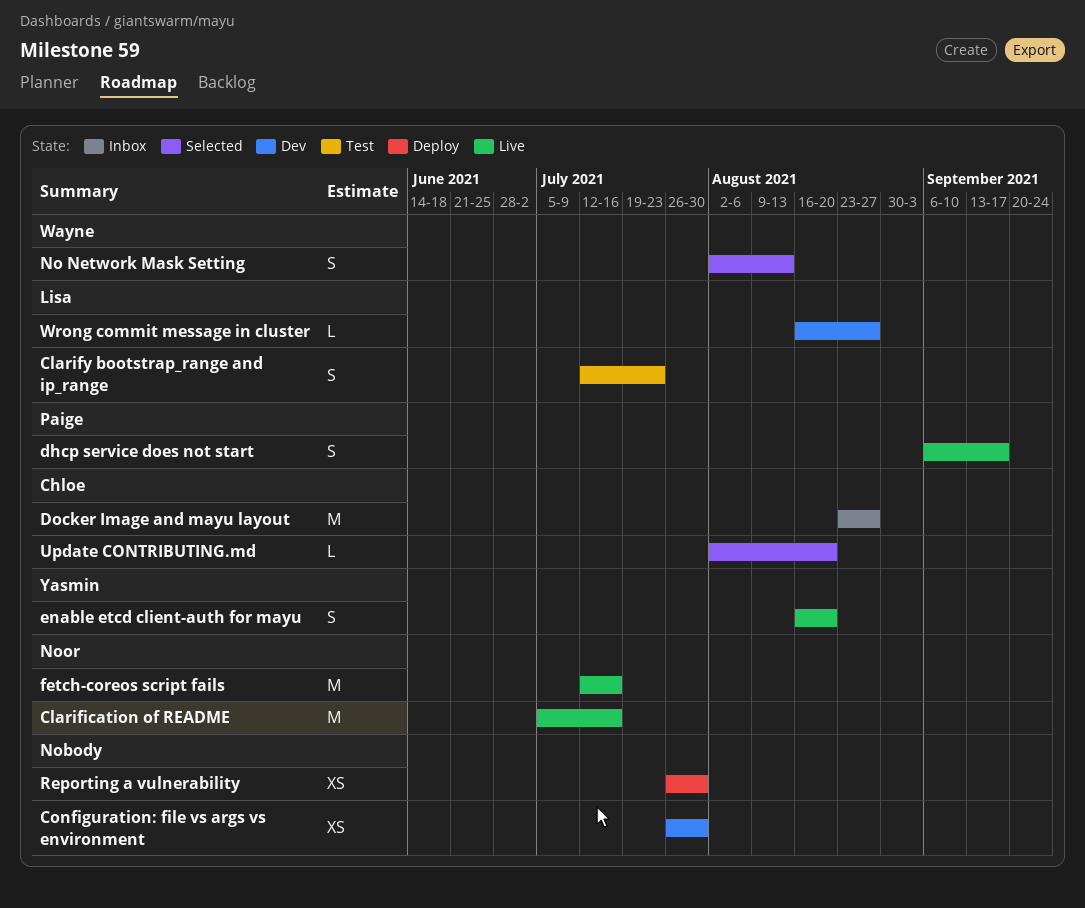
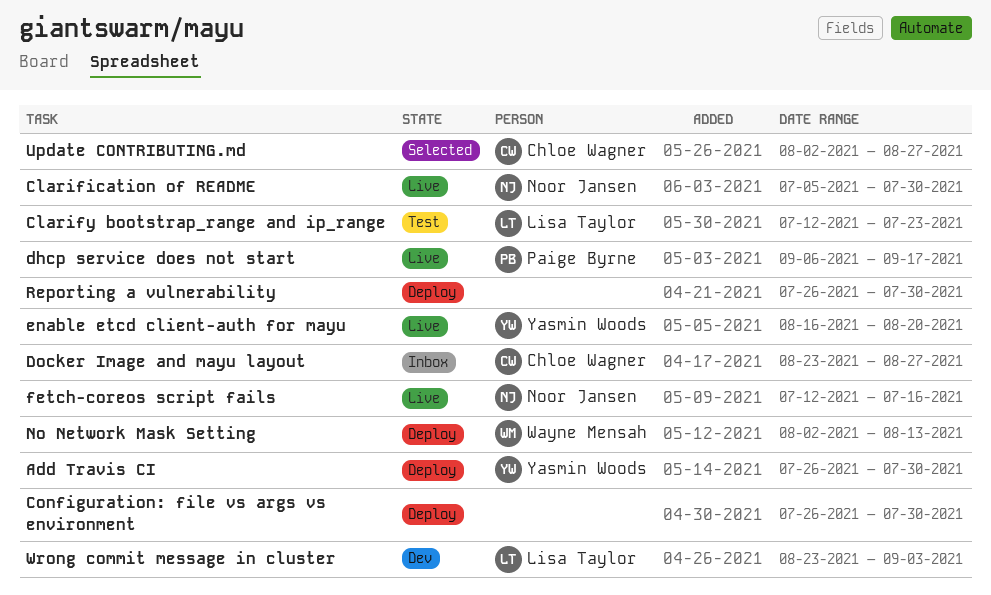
Add Travis CI: none -> present
Clarification of README, due: Jul 16 -> Jul 30
Configuration: file vs args vs environment, status: Dev -> Deploy
No Network Mask Setting, status: Selected -> Deploy
Update CONTRIBUTING.md, due: Aug 20 -> Aug 27
Wrong commit message in cluster, start: Aug 16 -> Aug 23
Wrong commit message in cluster, due: Aug 27 -> Sep 3

